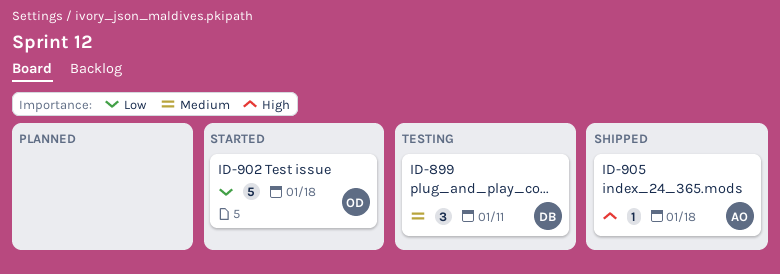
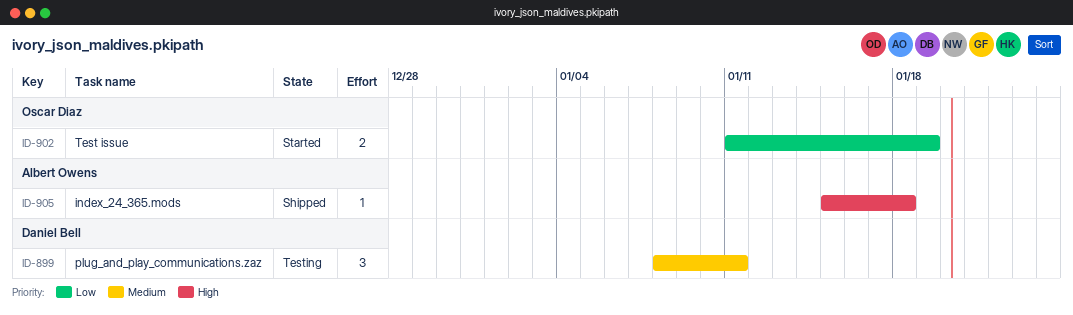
ID-902, estimate: 5 -> 2
ID-902, due: Jan 18 -> Jan 19

